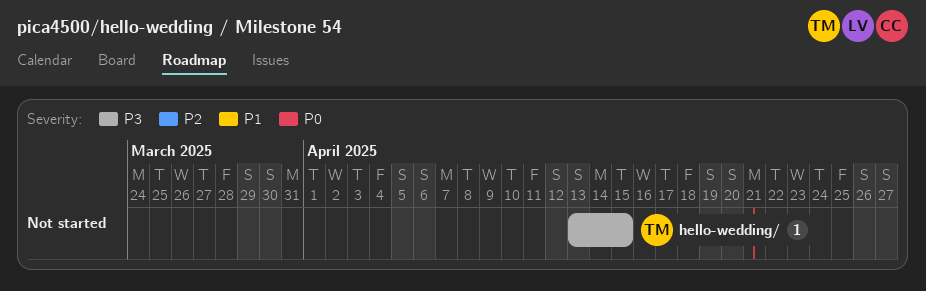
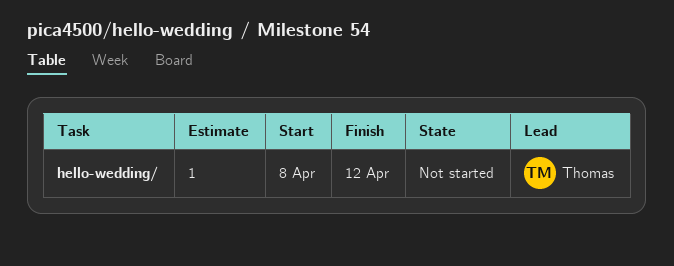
hello-wedding/, start: Apr 13 -> Apr 8
hello-wedding/, due: Apr 15 -> Apr 12

